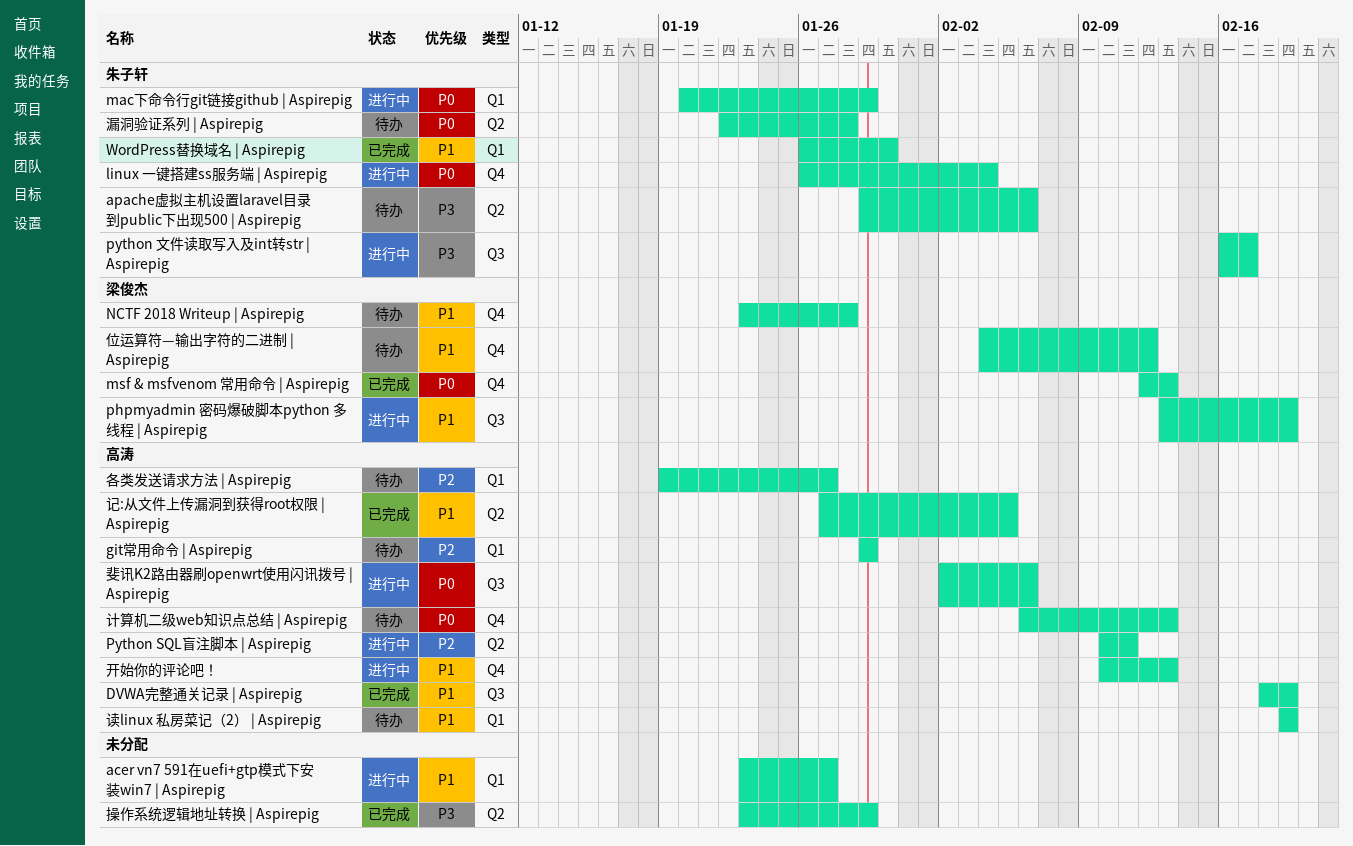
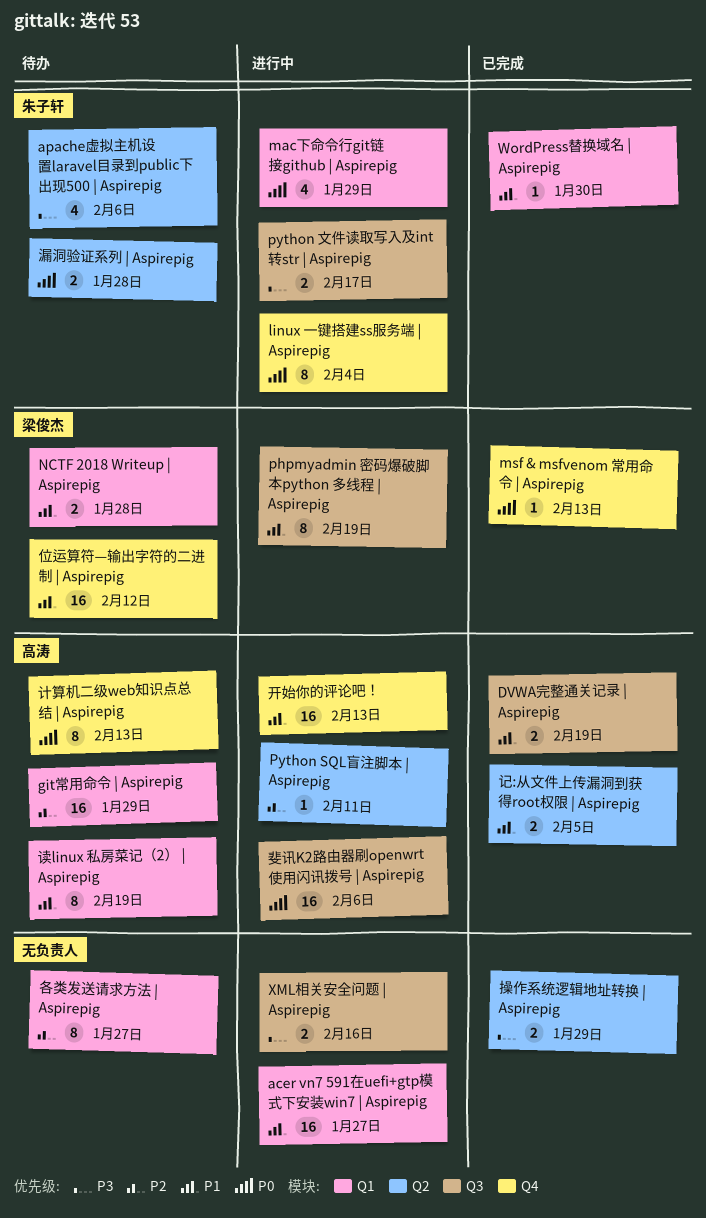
NCTF 2018 Writeup | Aspirepig, label: Q4 -> Q1
XML相关安全问题 | Aspirepig: none -> present
各类发送请求方法 | Aspirepig, owner: 高涛 -> none

